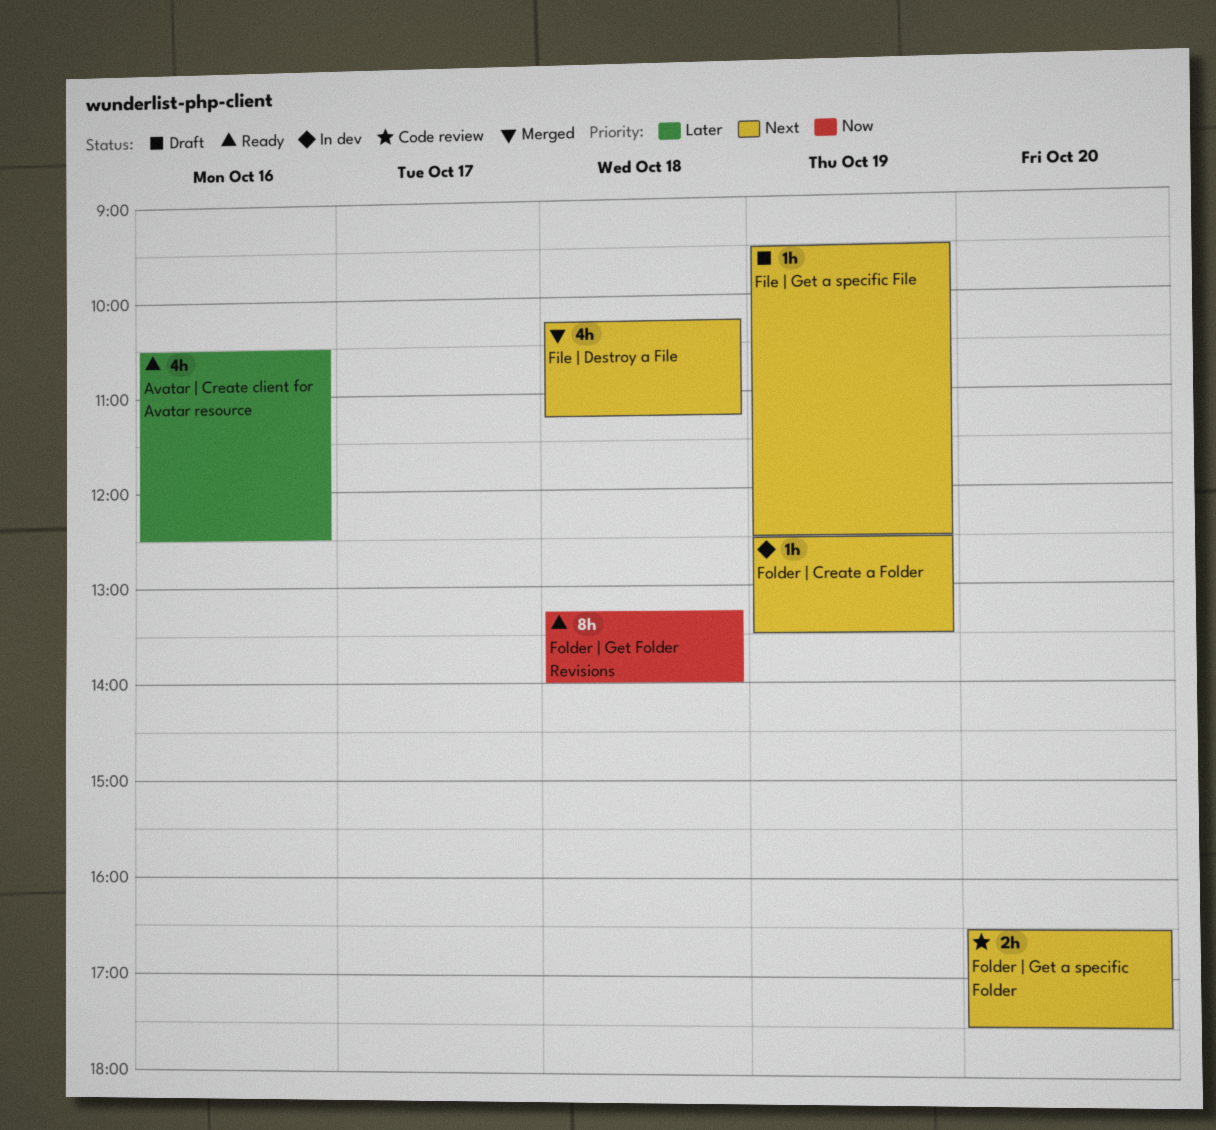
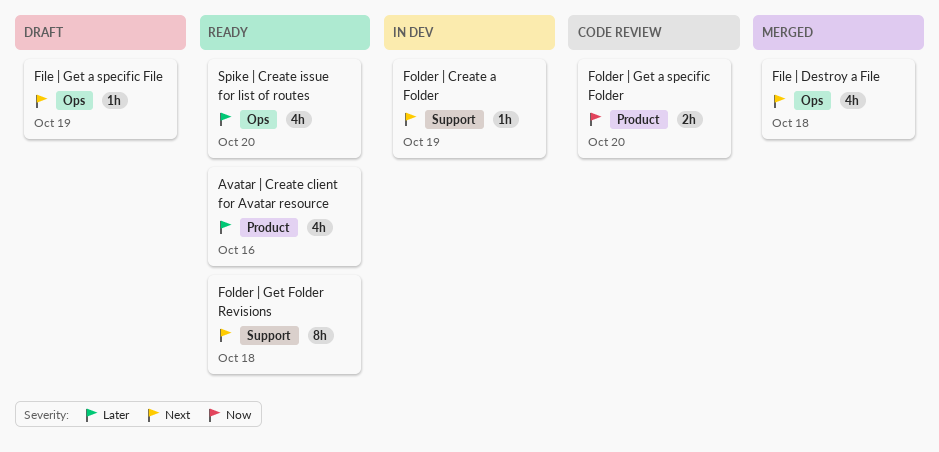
Folder | Get a specific Folder, priority: Next -> Now
Folder | Get Folder Revisions, priority: Now -> Next
Spike | Create issue for list of routes: none -> present

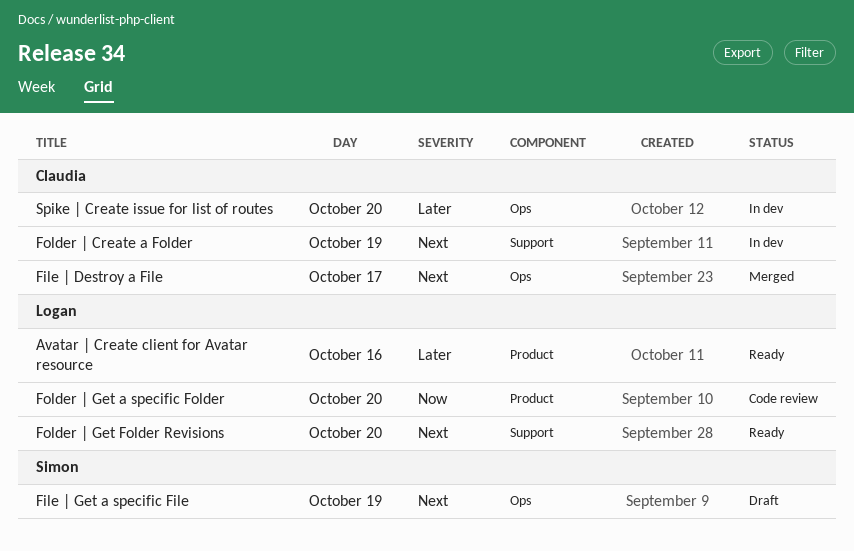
File | Destroy a File, day: Oct 18 -> Oct 17
Folder | Get Folder Revisions, day: Oct 18 -> Oct 20
Spike | Create issue for list of routes, status: Ready -> In dev

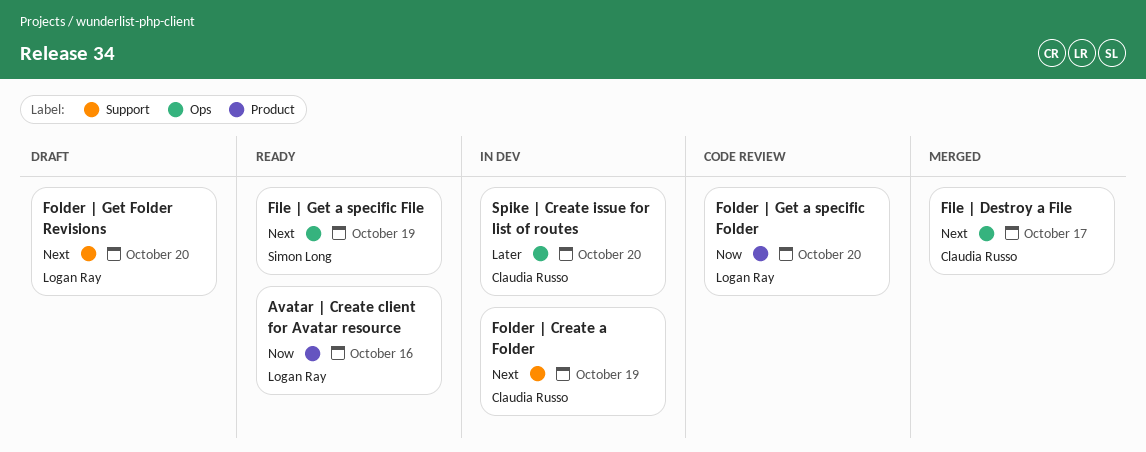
Avatar | Create client for Avatar resource, priority: Later -> Now
File | Get a specific File, status: Draft -> Ready
Folder | Get Folder Revisions, status: Ready -> Draft

